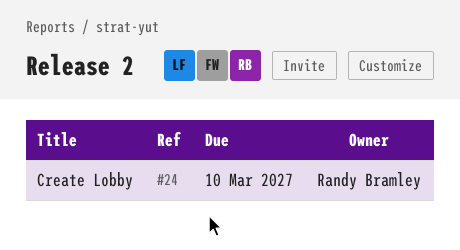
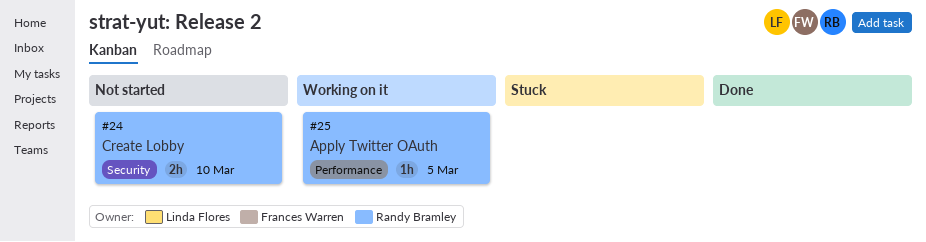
#25: none -> present

